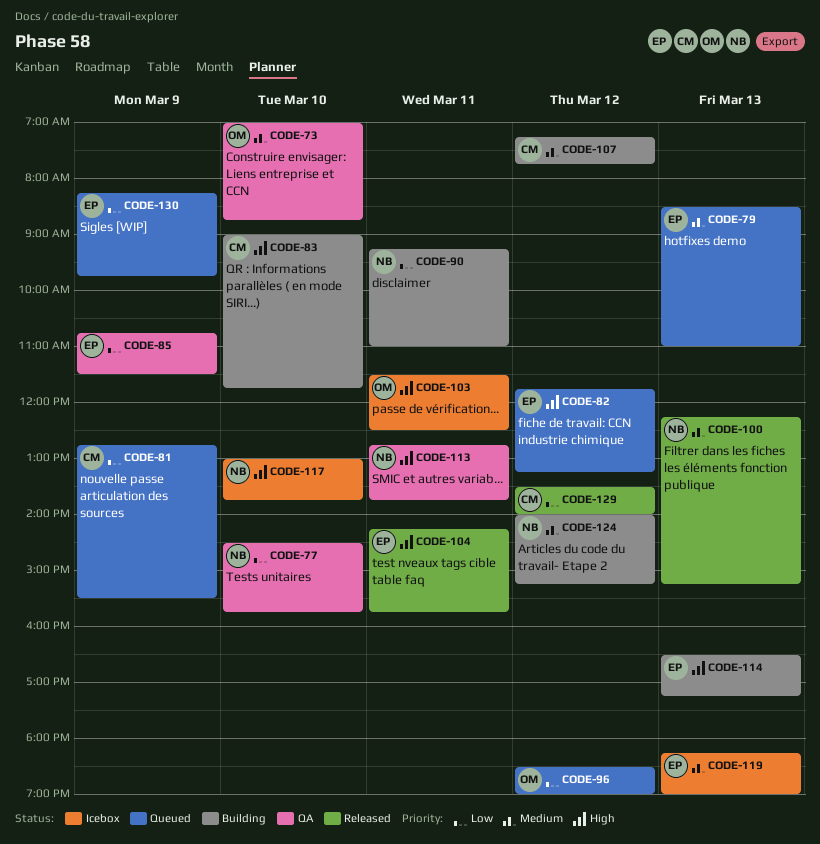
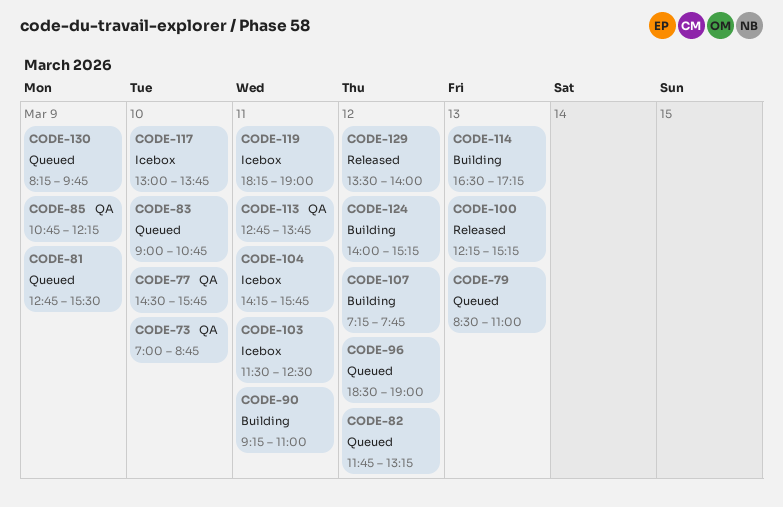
CODE-83, status: Building -> Queued
CODE-83, ends: 11:45 -> 10:45
CODE-85, ends: 11:30 -> 12:15
CODE-104, status: Released -> Icebox
CODE-119, day: Mar 13 -> Mar 11

